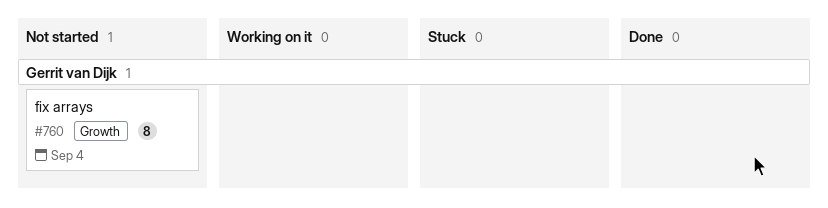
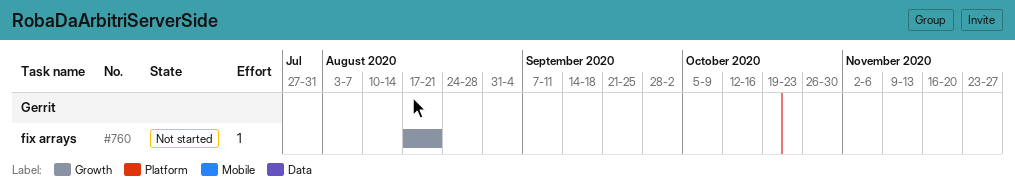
#760, estimate: 8 -> 1
#760, due: Sep 4 -> Aug 21

